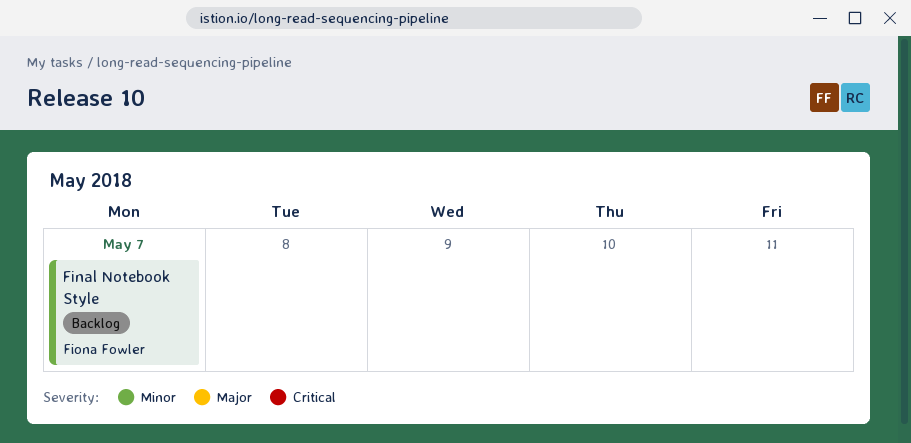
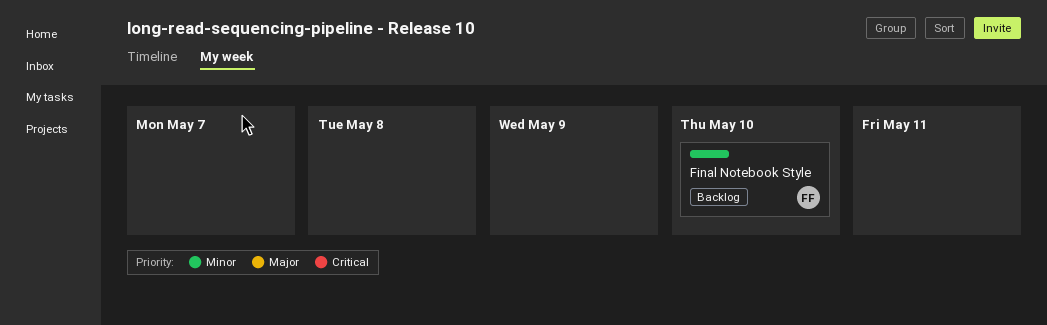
Final Notebook Style, due: May 7 -> May 10

